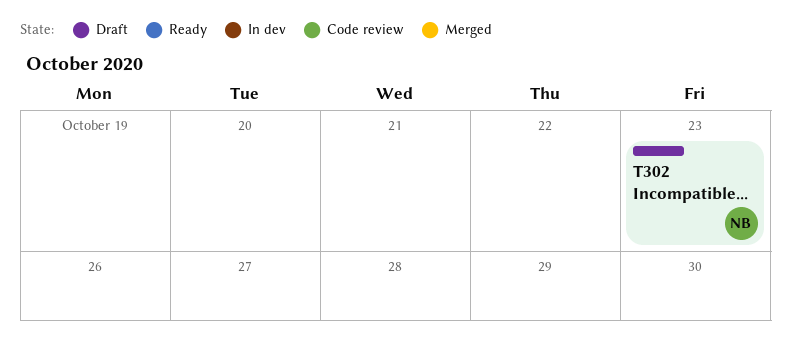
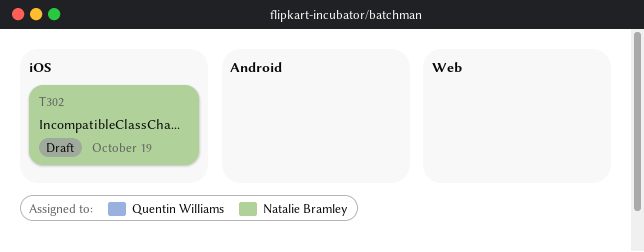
T302, due: Oct 23 -> Oct 19

